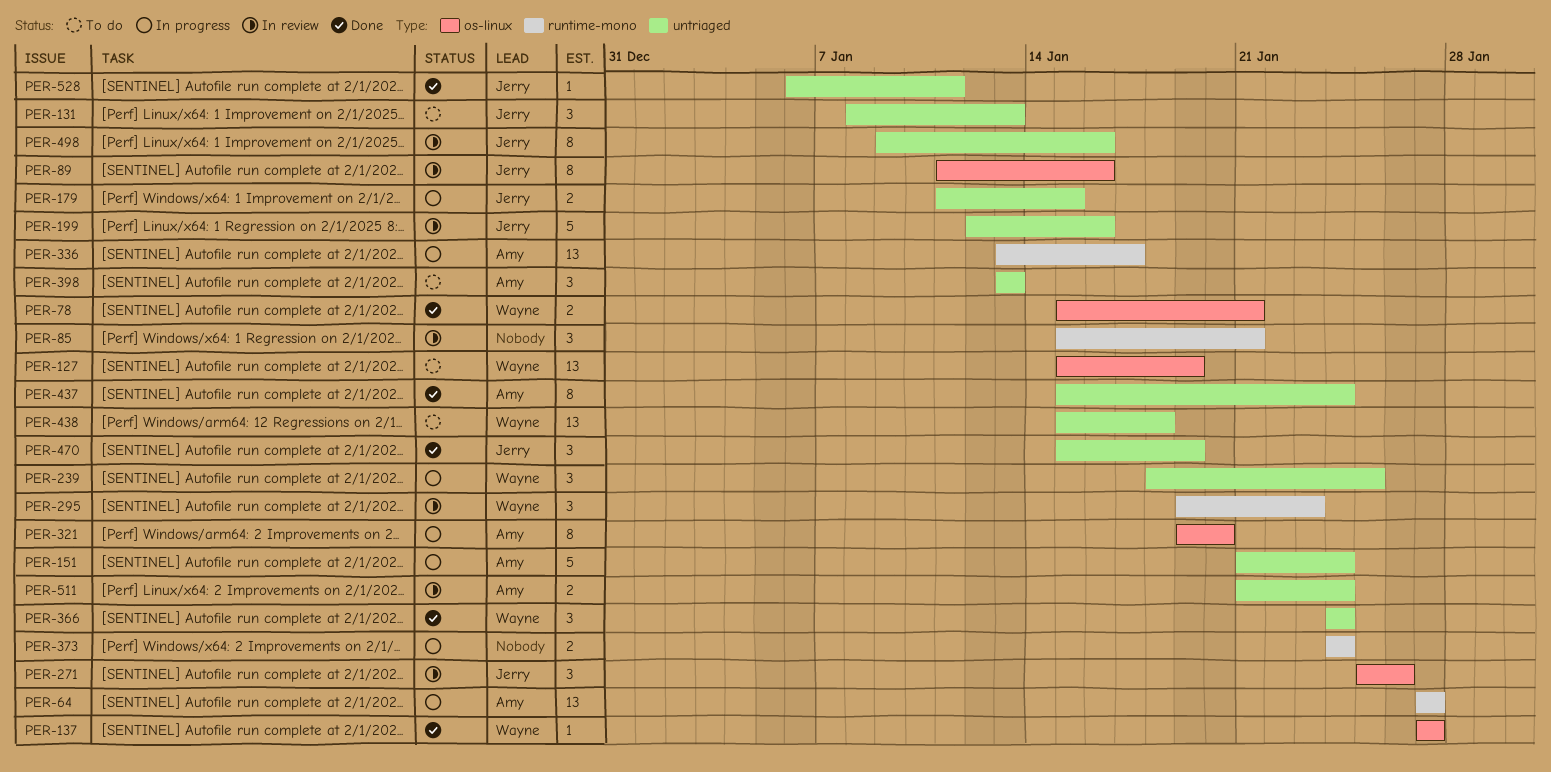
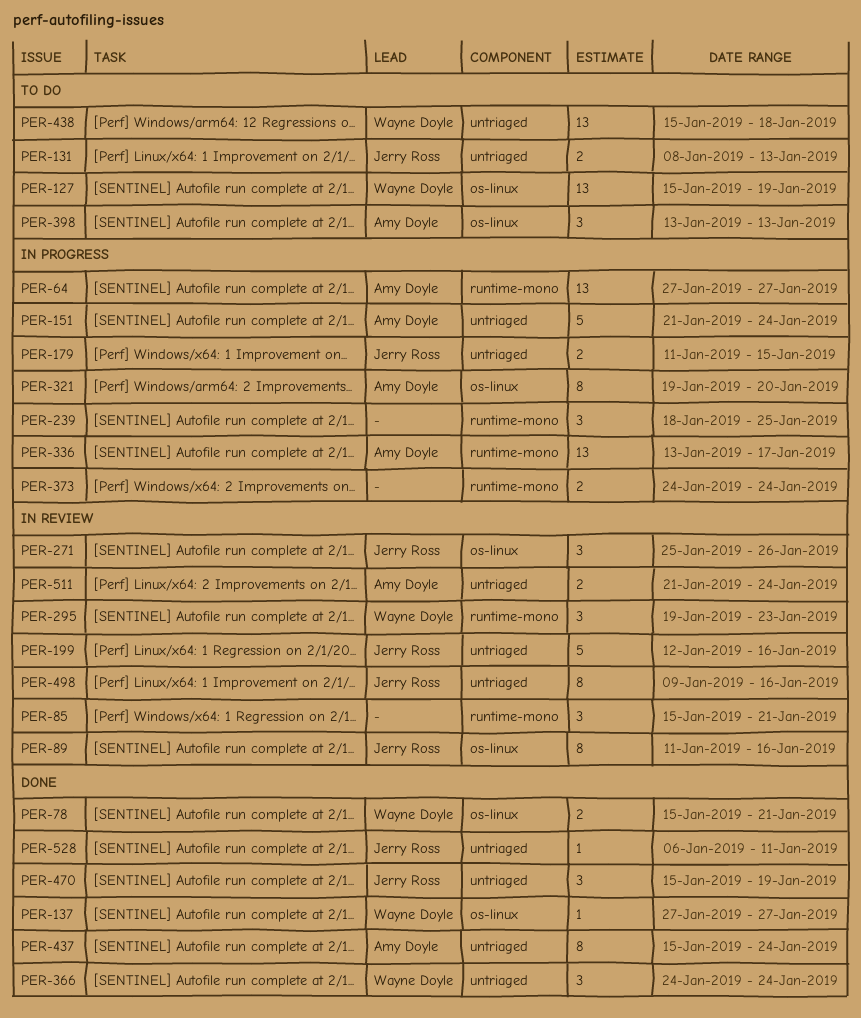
PER-131, estimate: 3 -> 2
PER-239, owner: Wayne Doyle -> none
PER-239, label: untriaged -> runtime-mono
PER-398, label: untriaged -> os-linux

